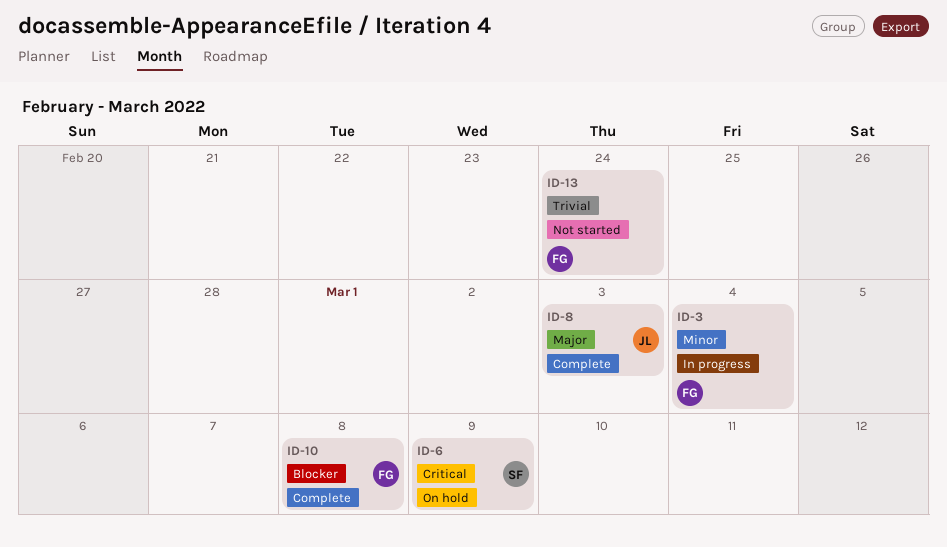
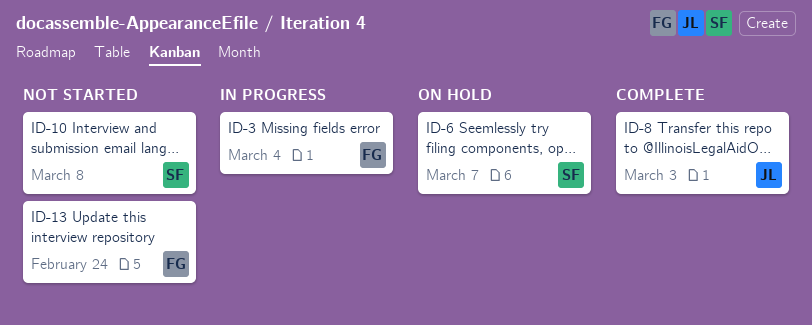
ID-6, due: Mar 9 -> Mar 7
ID-10, status: Complete -> Not started
ID-10, owner: FG -> SF

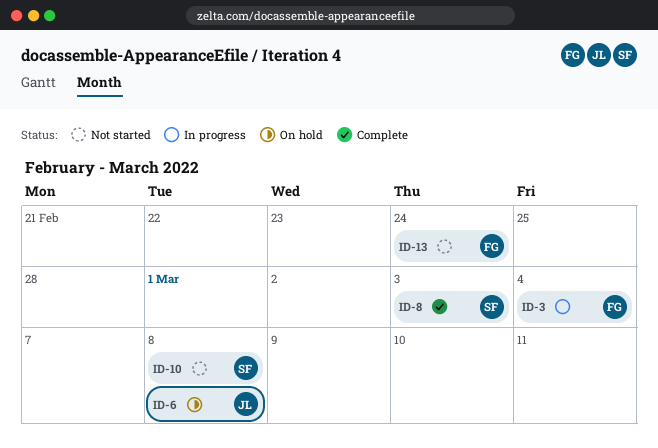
ID-6, owner: SF -> JL
ID-6, due: Mar 7 -> Mar 8
ID-8, owner: JL -> SF

